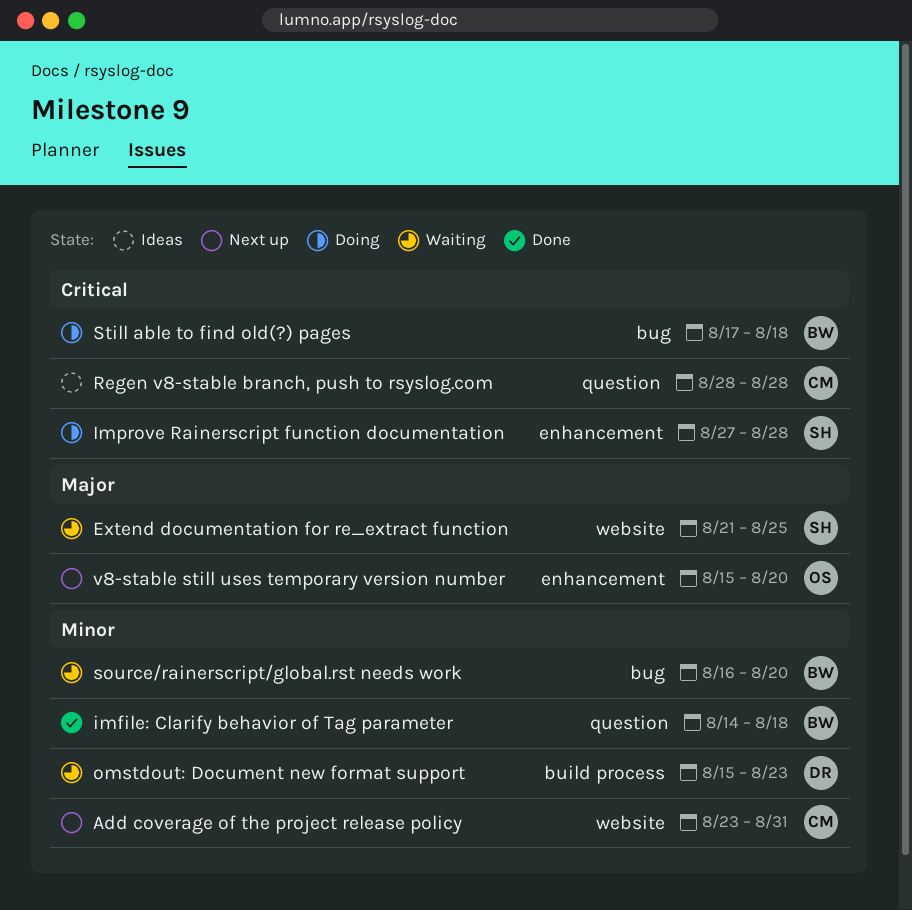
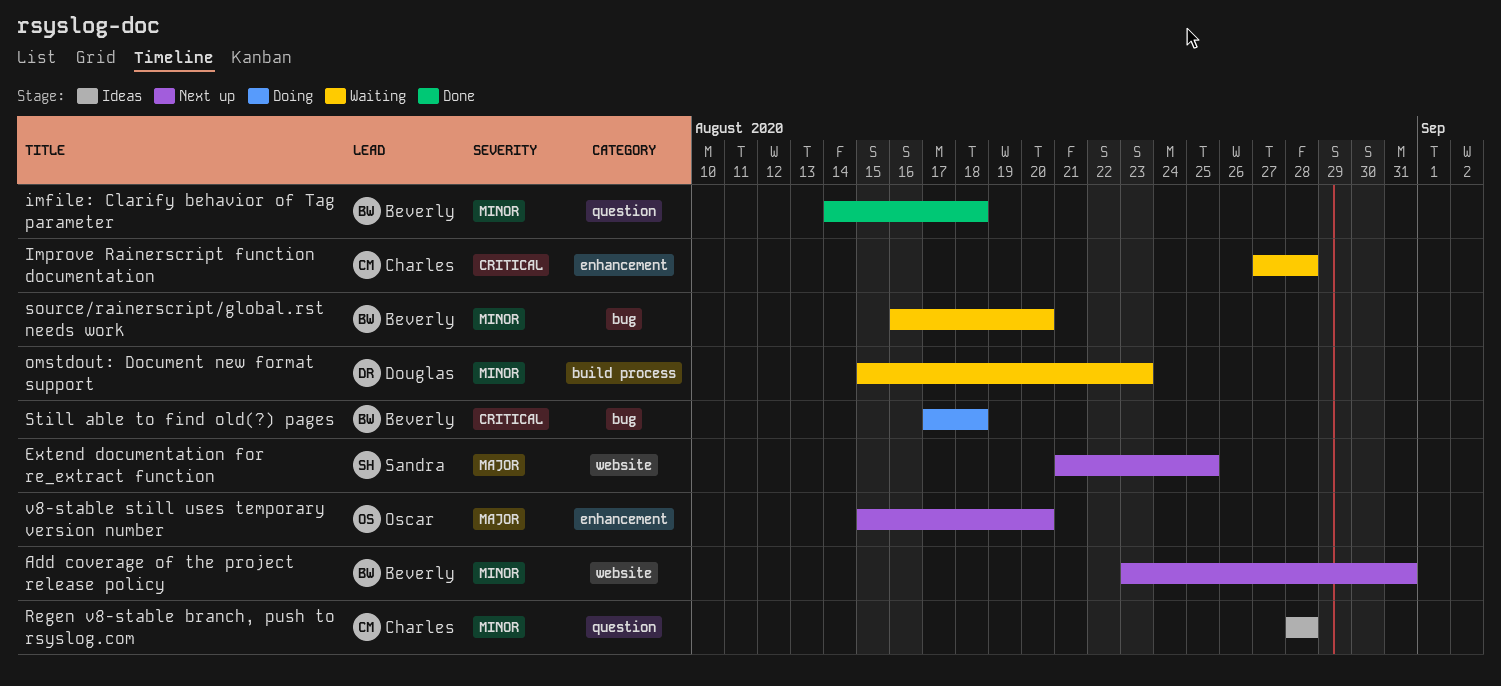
Add coverage of the project release policy, owner: Charles -> Beverly
Extend documentation for re_extract function, status: Waiting -> Next up
Improve Rainerscript function documentation, status: Doing -> Waiting
Improve Rainerscript function documentation, owner: Sandra -> Charles
Regen v8-stable branch, push to rsyslog.com, priority: Critical -> Minor

